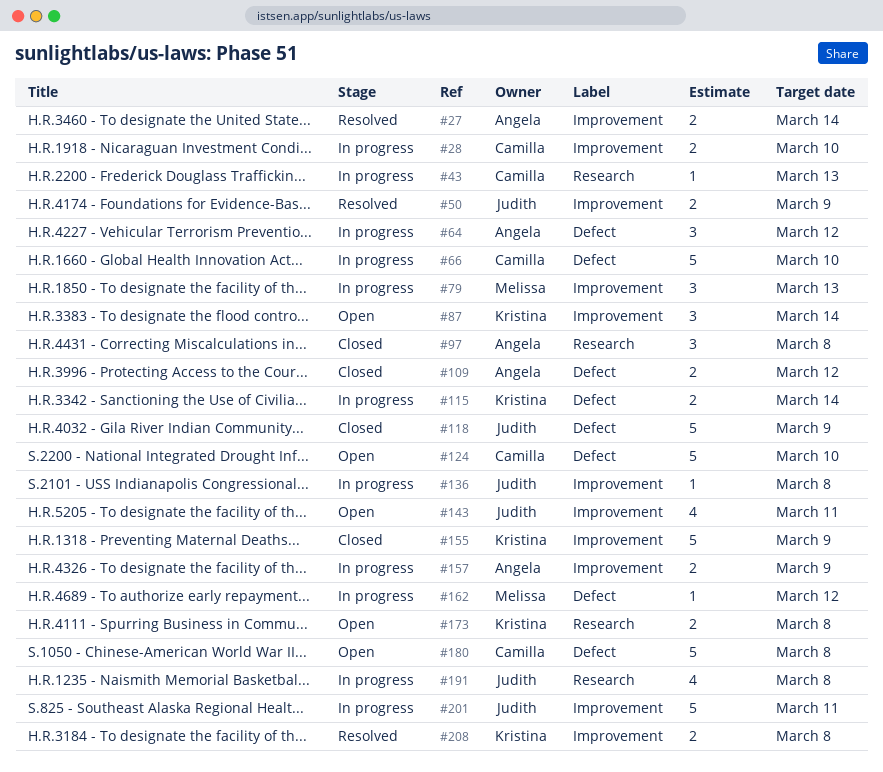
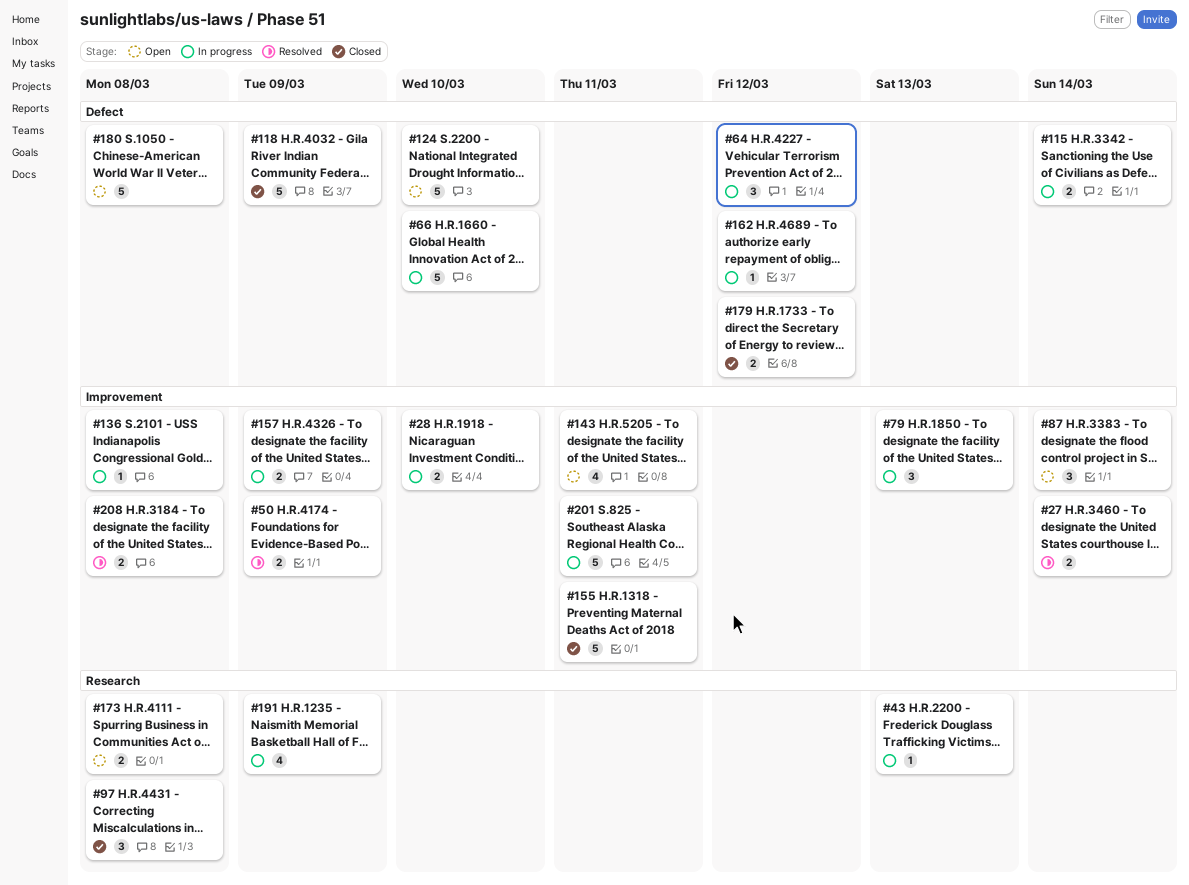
#109: present -> none
#155, due: Mar 9 -> Mar 11
#179: none -> present
#191, due: Mar 8 -> Mar 9

